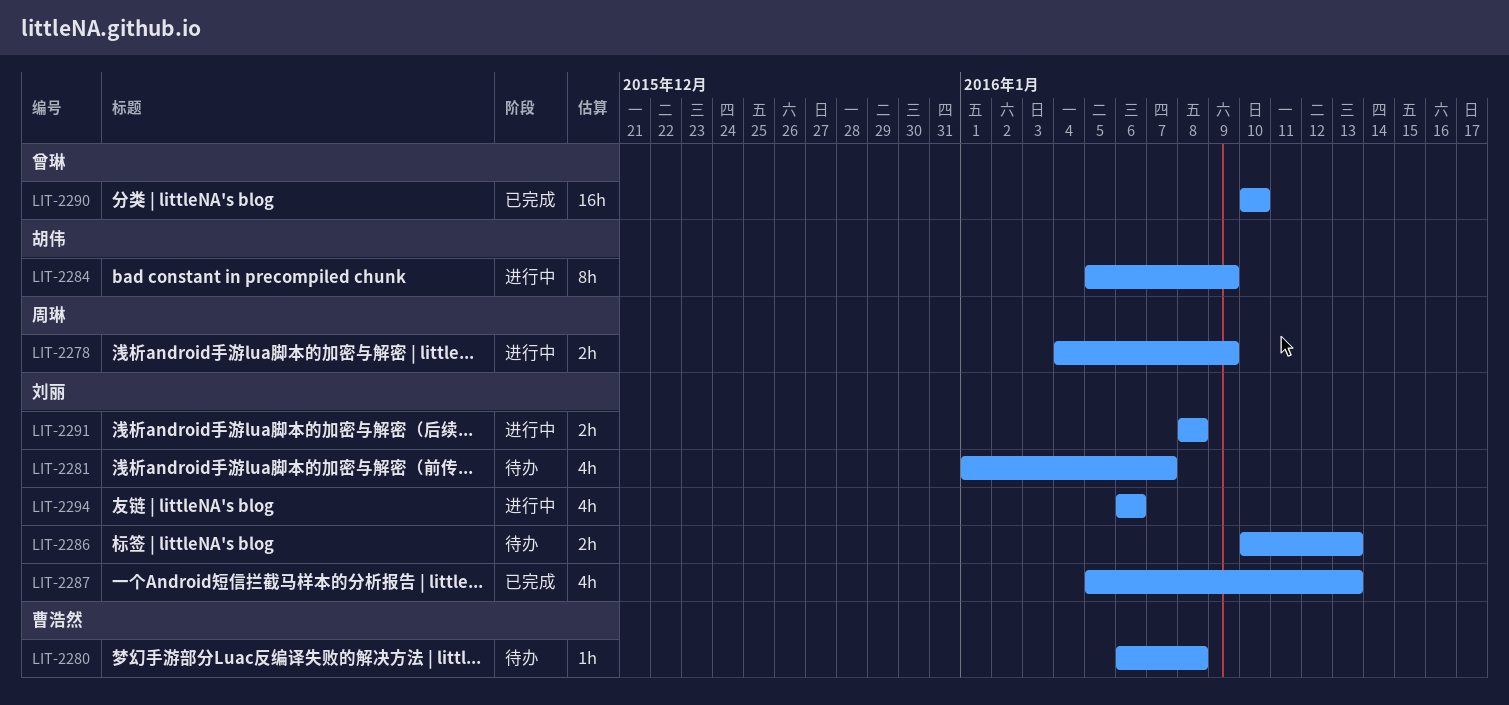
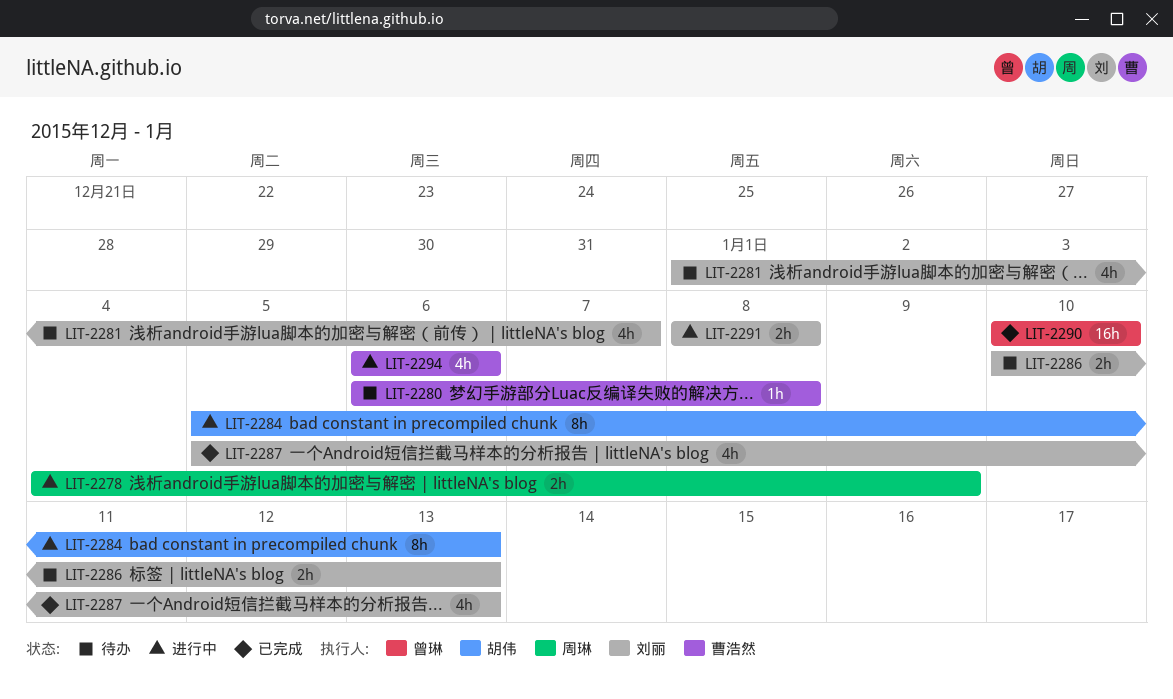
LIT-2284, due: Jan 9 -> Jan 13
LIT-2294, owner: 刘丽 -> 曹浩然

